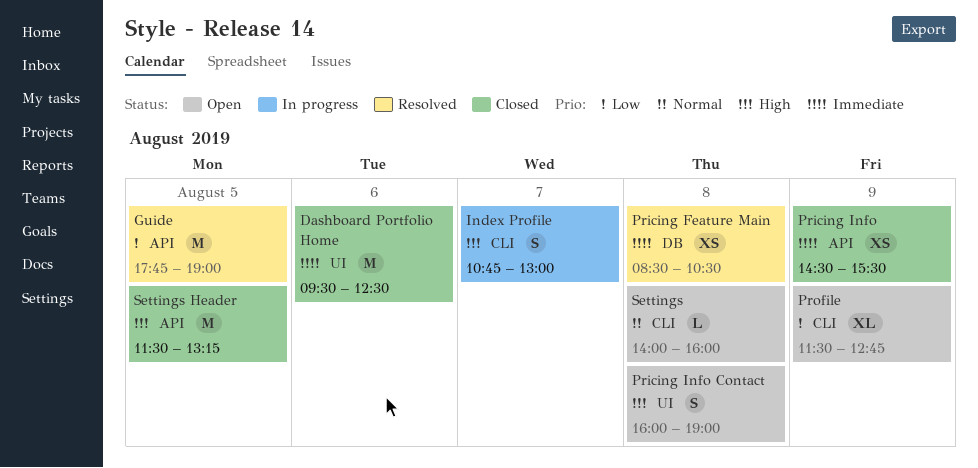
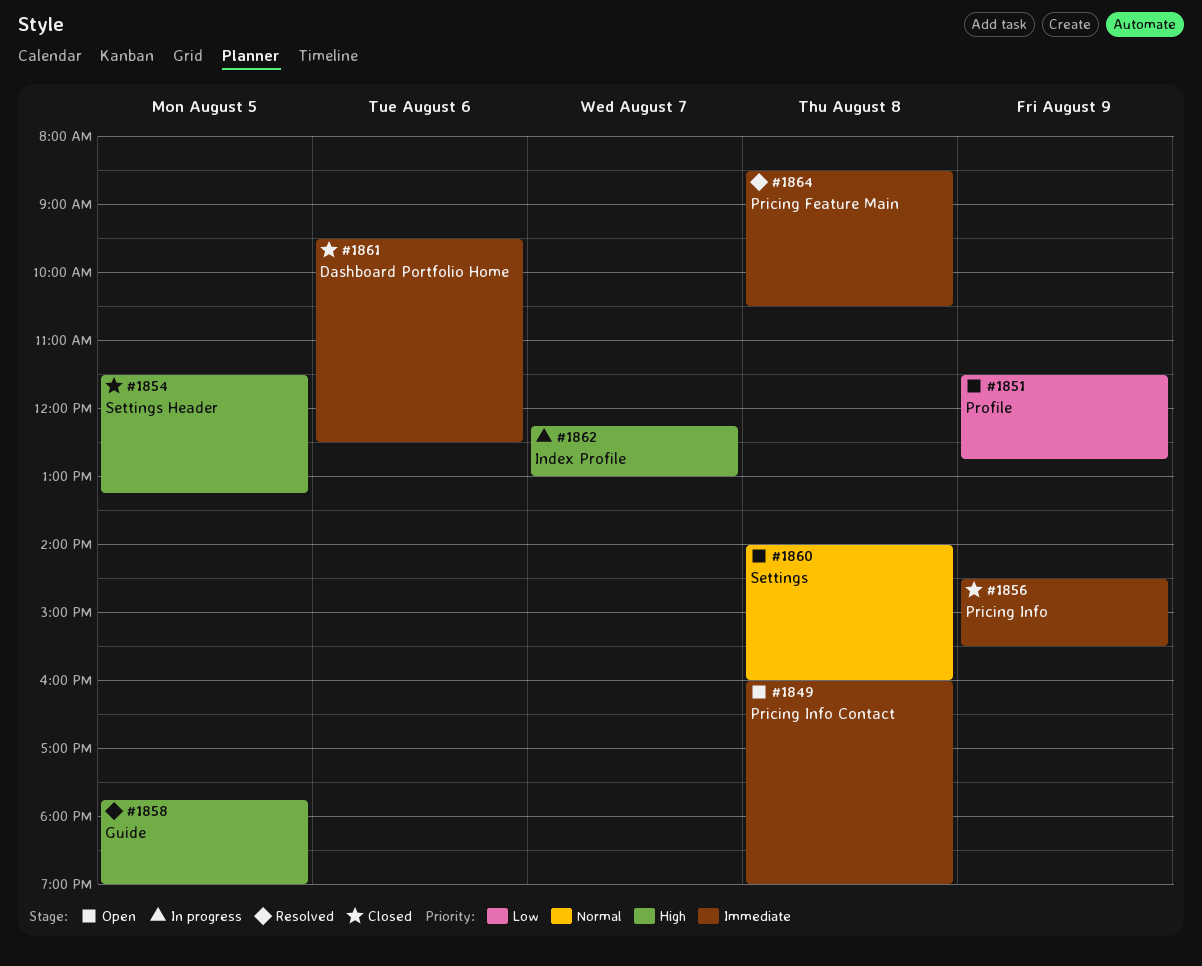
Guide, priority: Low -> High
Index Profile, begins: 10:45 -> 12:15
Pricing Info Contact, priority: High -> Immediate

